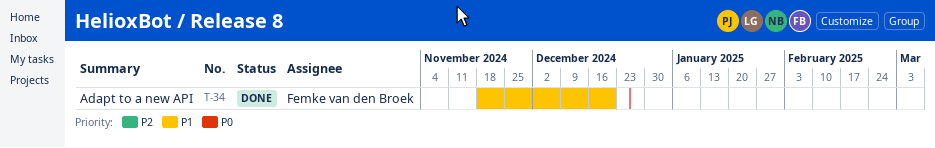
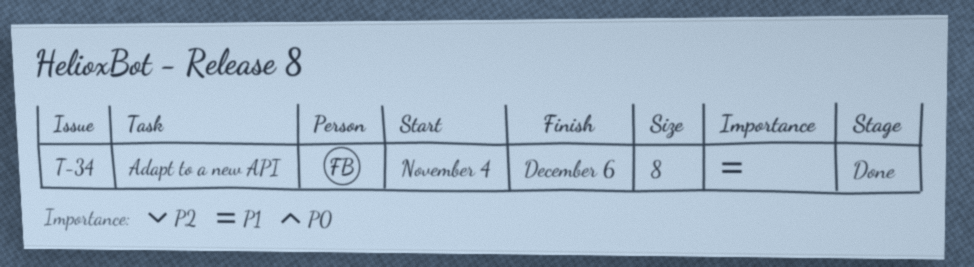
T-34, start: Nov 18 -> Nov 4
T-34, due: Dec 20 -> Dec 6

